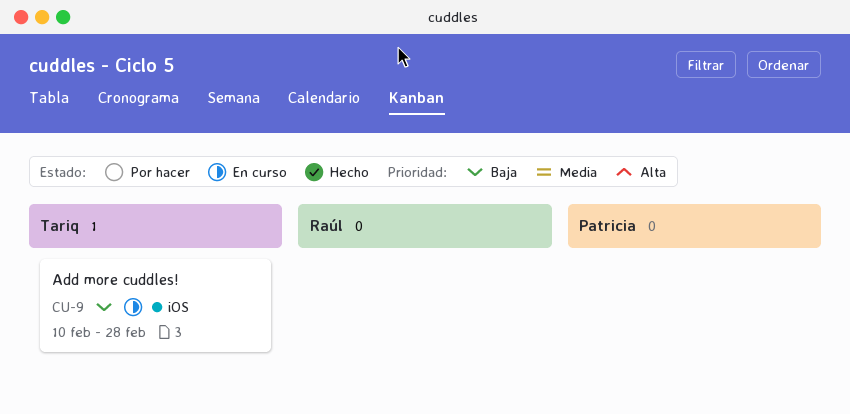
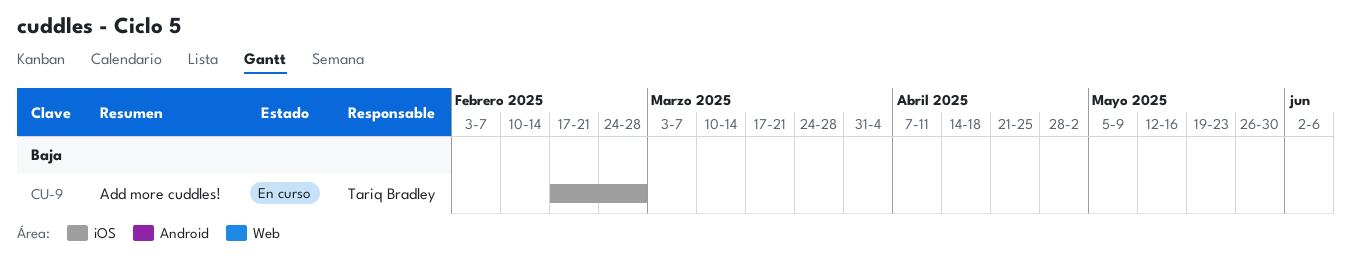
CU-9, start: Feb 10 -> Feb 17

